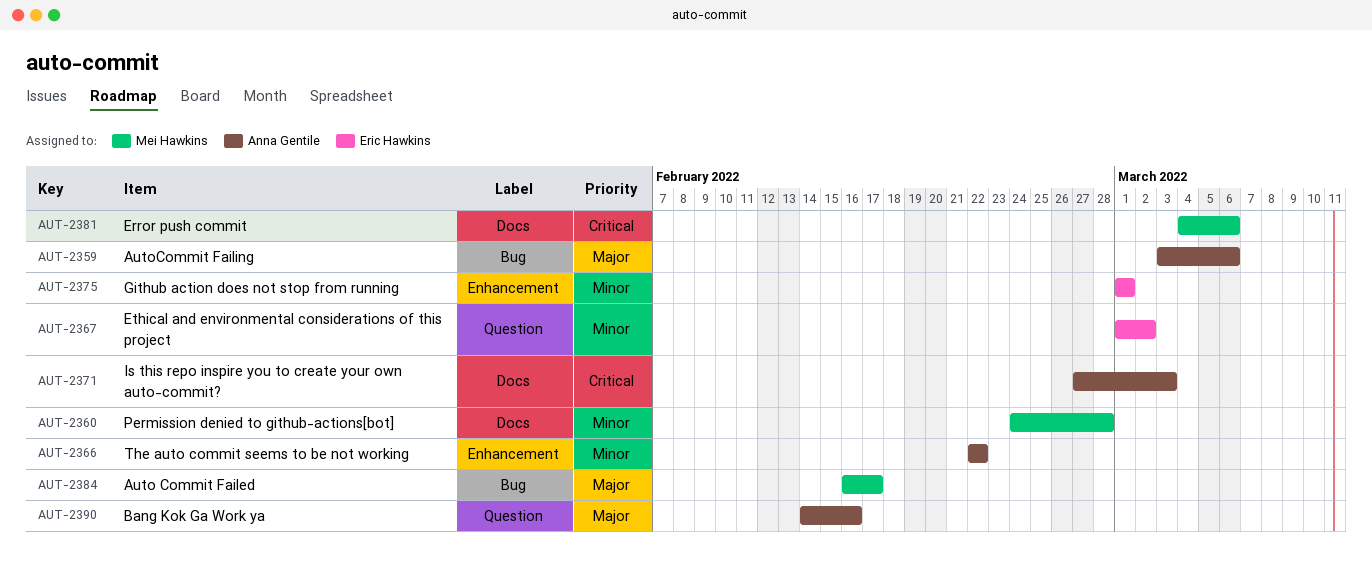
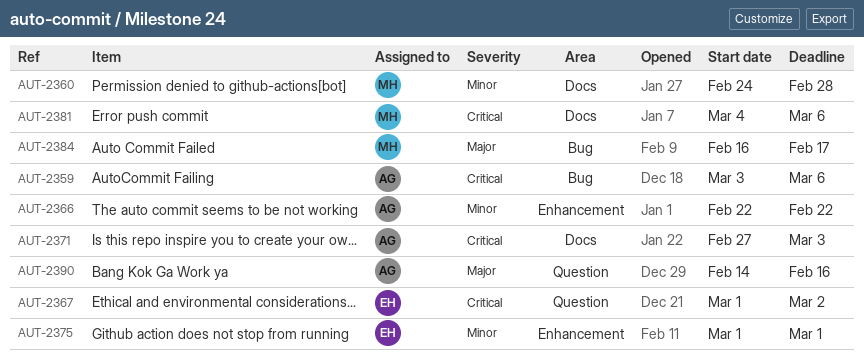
AUT-2359, priority: Major -> Critical
AUT-2367, priority: Minor -> Critical

